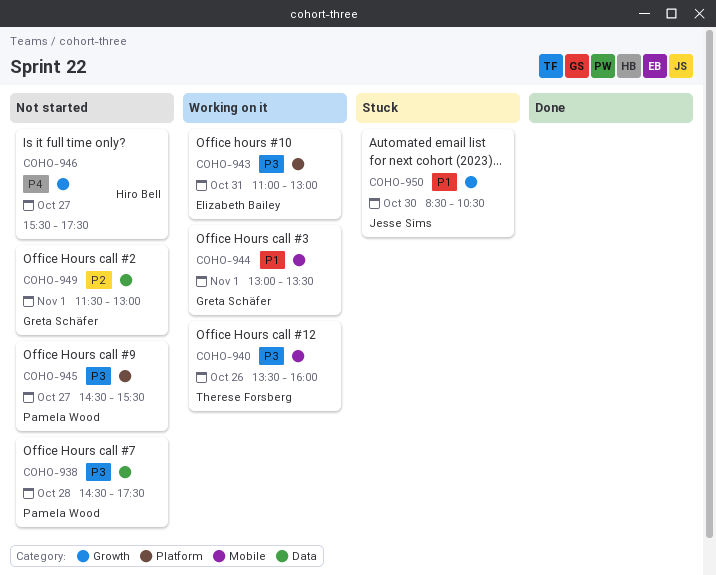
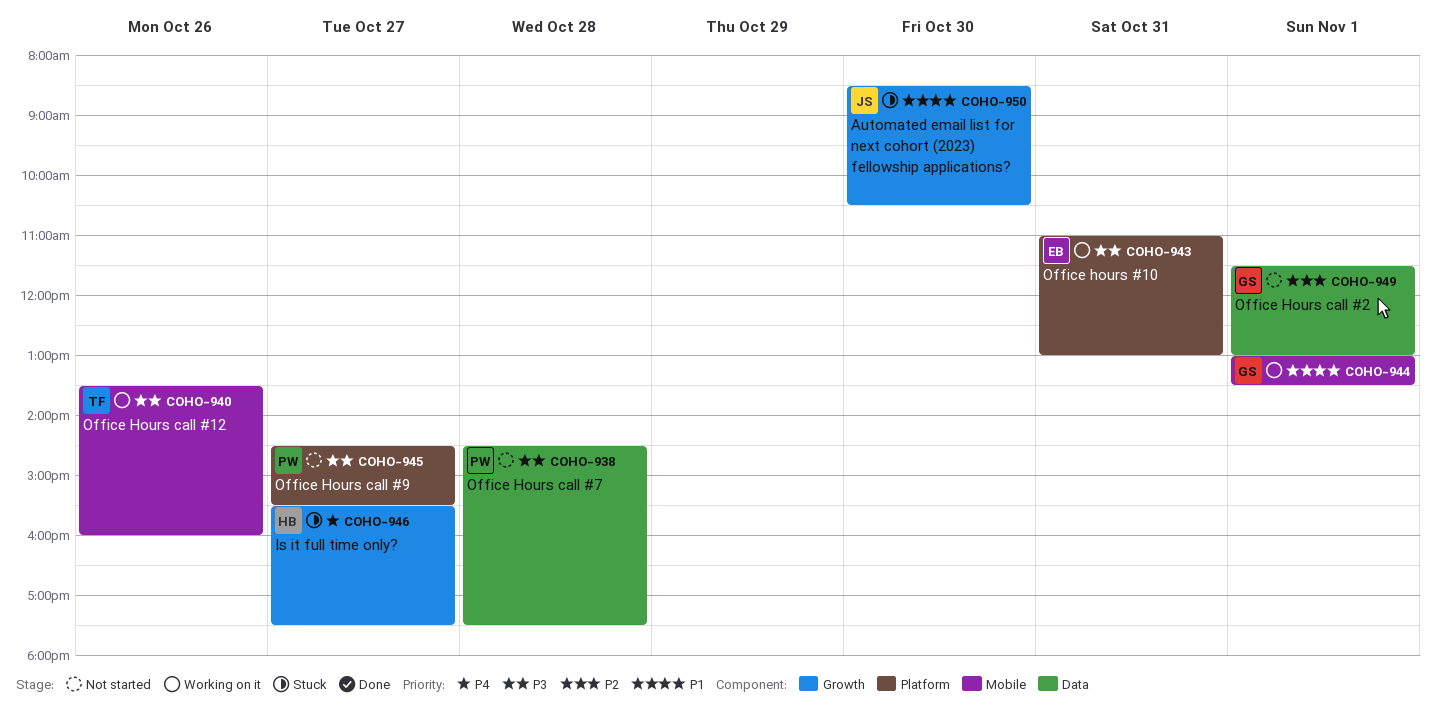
COHO-946, status: Not started -> Stuck

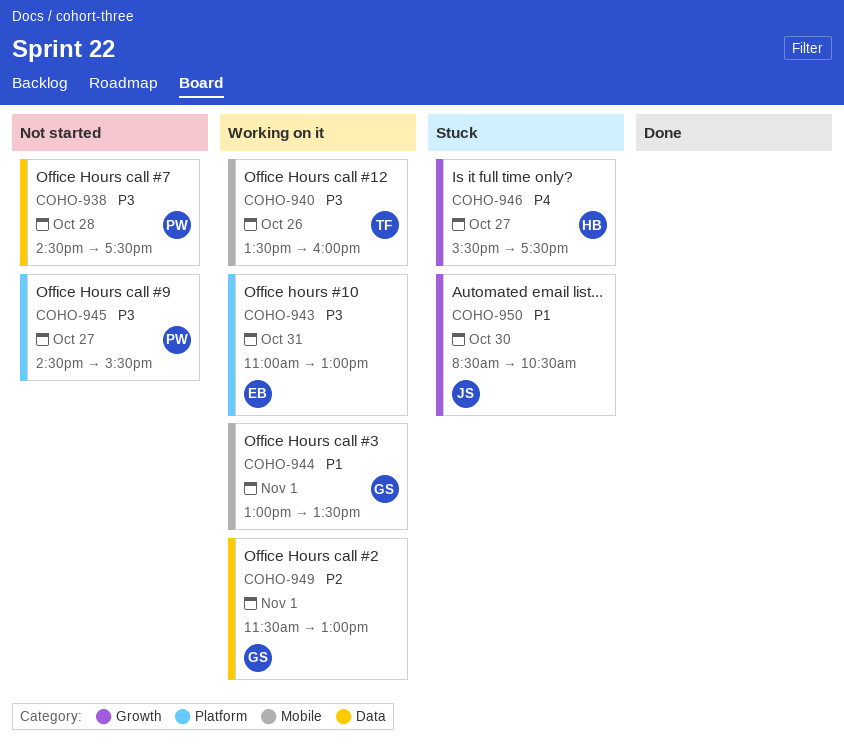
COHO-949, status: Not started -> Working on it

